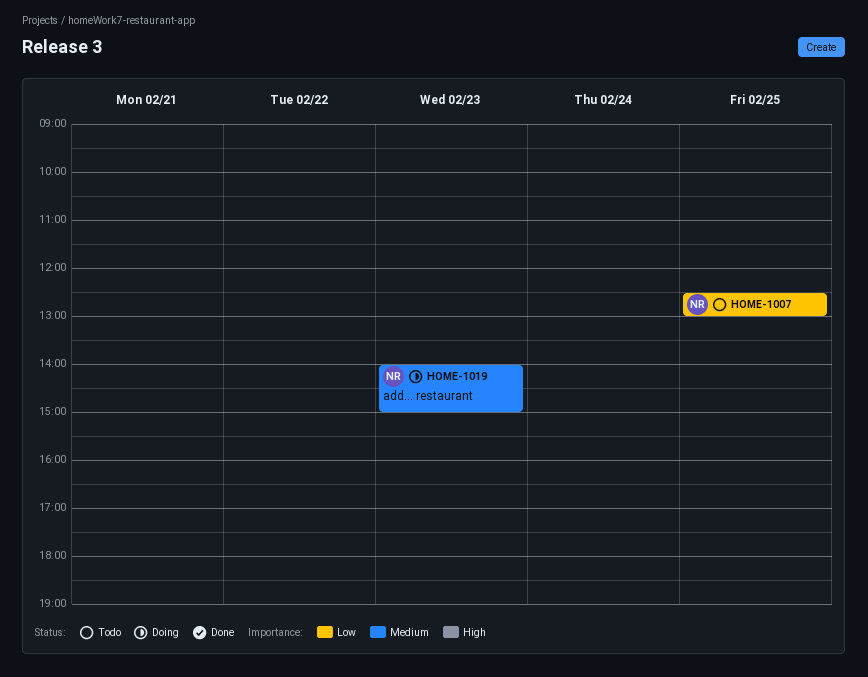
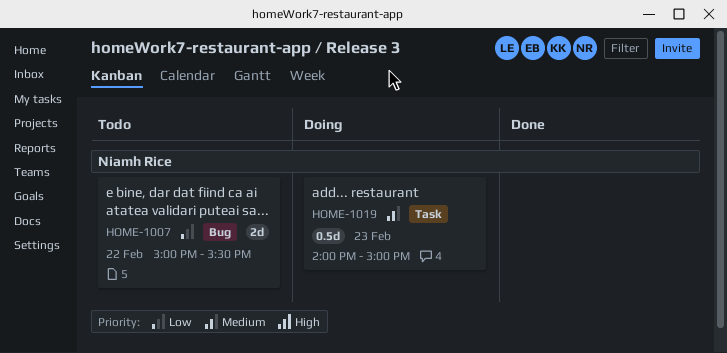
HOME-1007, day: Feb 25 -> Feb 22
HOME-1007, begins: 12:30 -> 15:00
HOME-1007, ends: 13:00 -> 15:30

